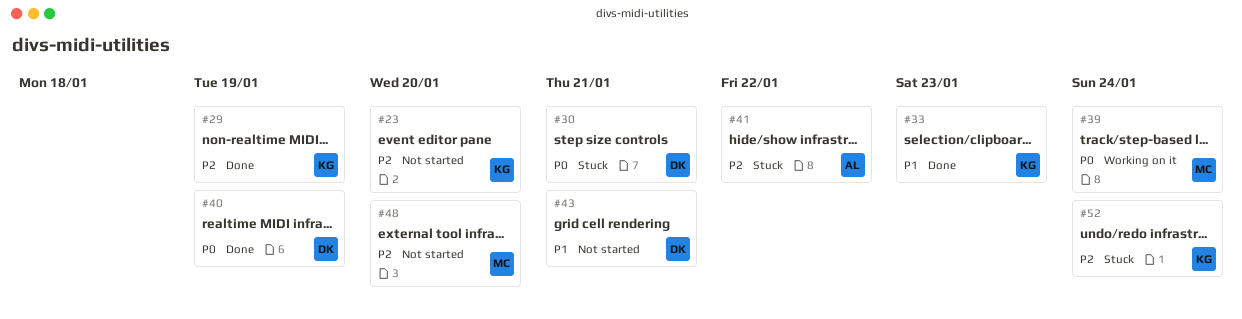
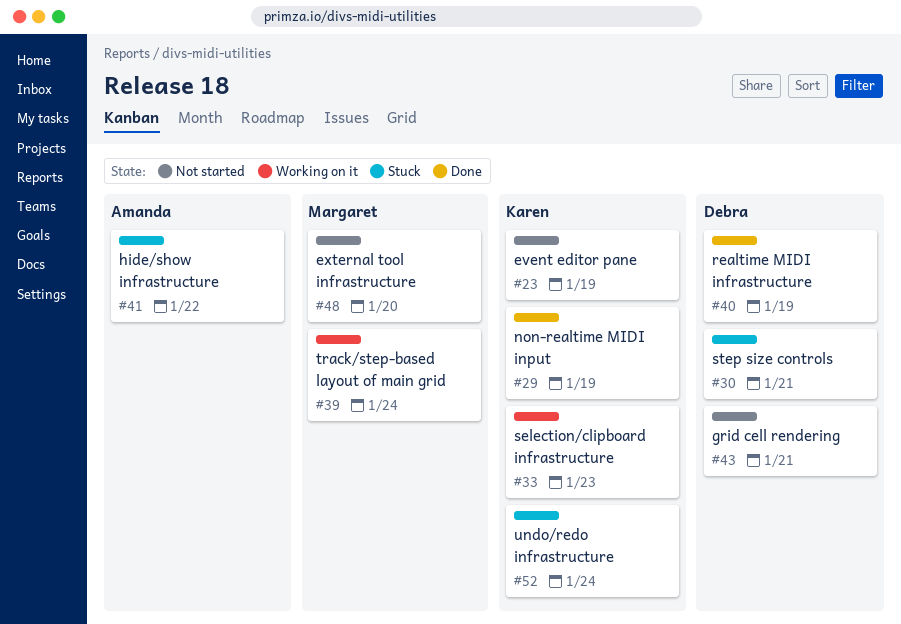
#23, due: Jan 20 -> Jan 19
#33, status: Done -> Working on it

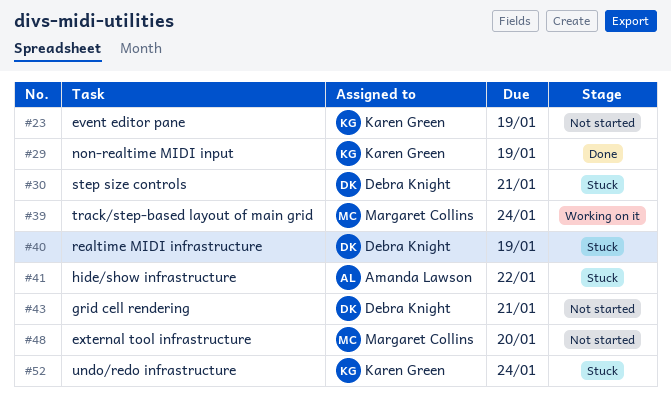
#33: present -> none
#40, status: Done -> Stuck

